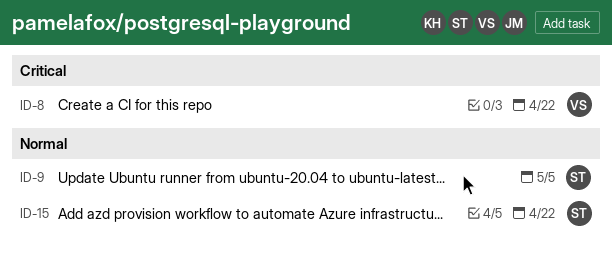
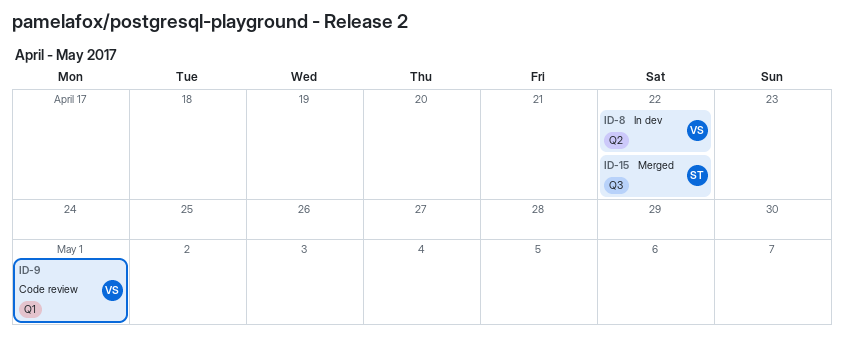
ID-9, owner: ST -> VS
ID-9, due: May 5 -> May 1

